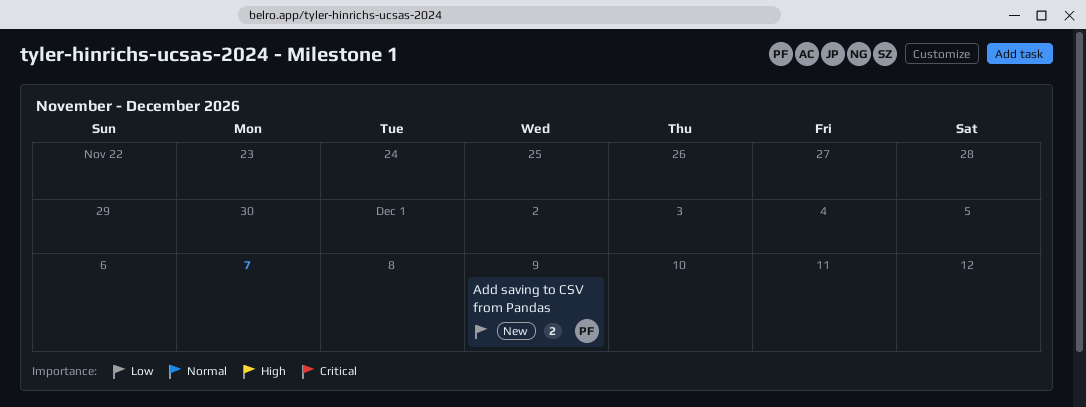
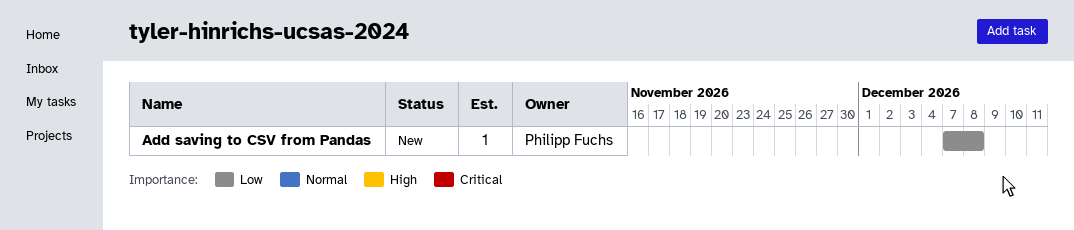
Add saving to CSV from Pandas, estimate: 2 -> 1
Add saving to CSV from Pandas, due: Dec 9 -> Dec 8

